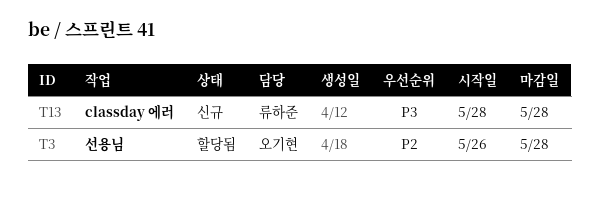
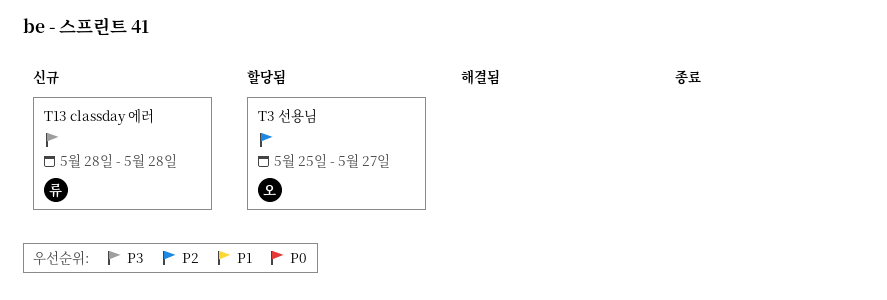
T3, start: May 26 -> May 25
T3, due: May 28 -> May 27

